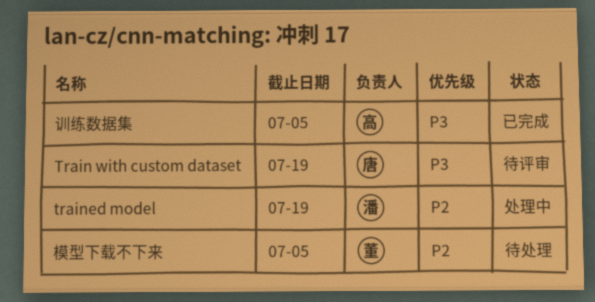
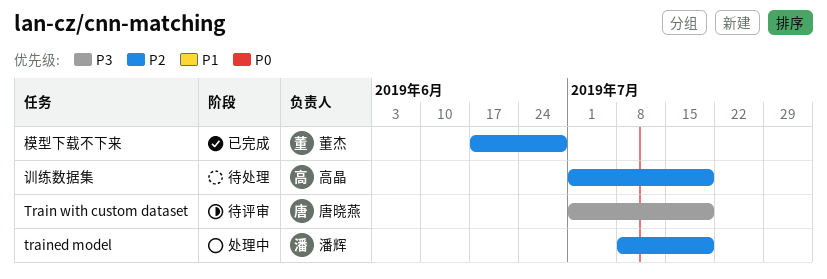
模型下载不下来, status: 待处理 -> 已完成
模型下载不下来, due: Jul 5 -> Jun 28
训练数据集, status: 已完成 -> 待处理
训练数据集, priority: P3 -> P2
训练数据集, due: Jul 5 -> Jul 19

